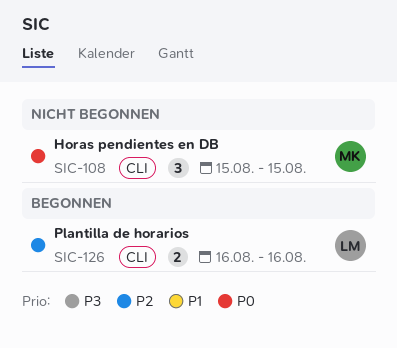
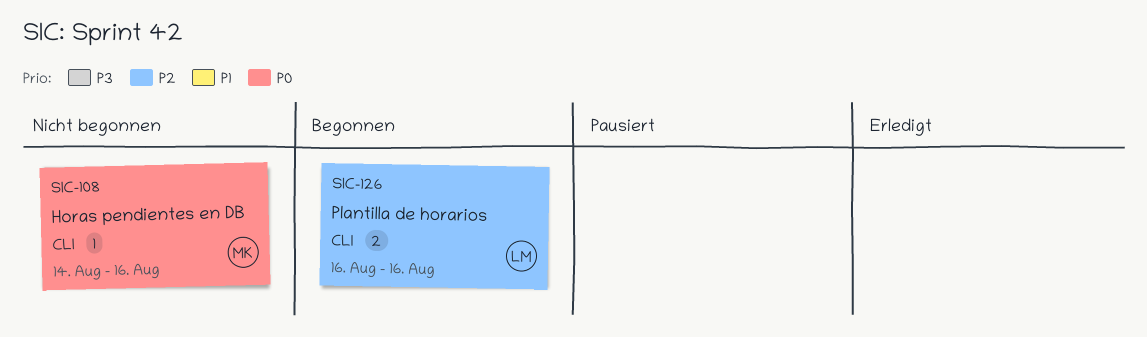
SIC-108, estimate: 3 -> 1
SIC-108, start: Aug 15 -> Aug 14
SIC-108, due: Aug 15 -> Aug 16

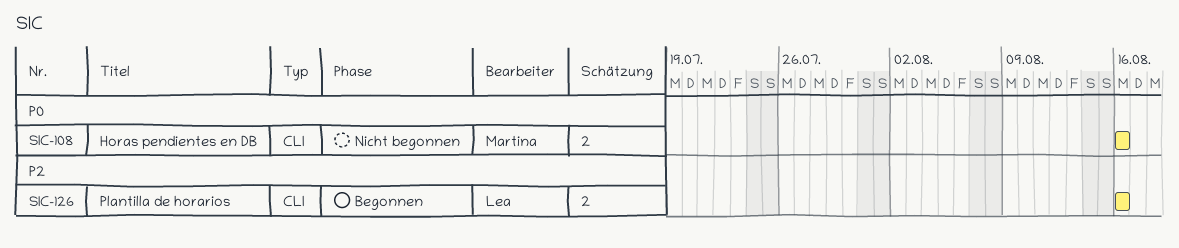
SIC-108, estimate: 1 -> 2
SIC-108, start: Aug 14 -> Aug 16

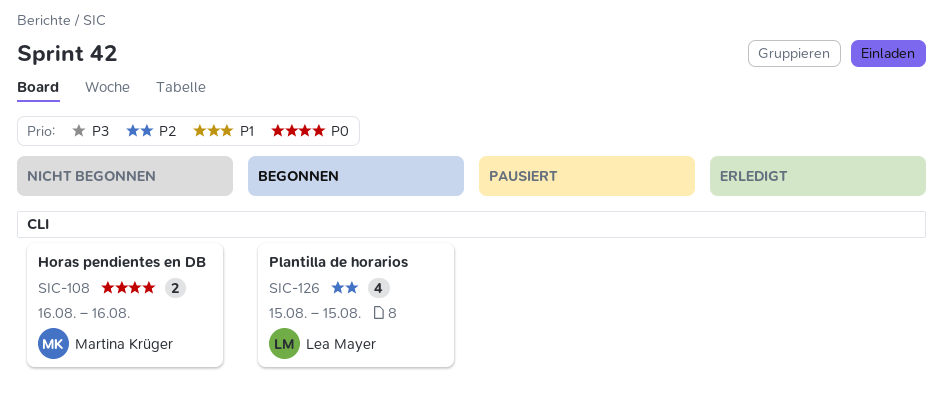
SIC-126, estimate: 2 -> 4
SIC-126, start: Aug 16 -> Aug 15
SIC-126, due: Aug 16 -> Aug 15

